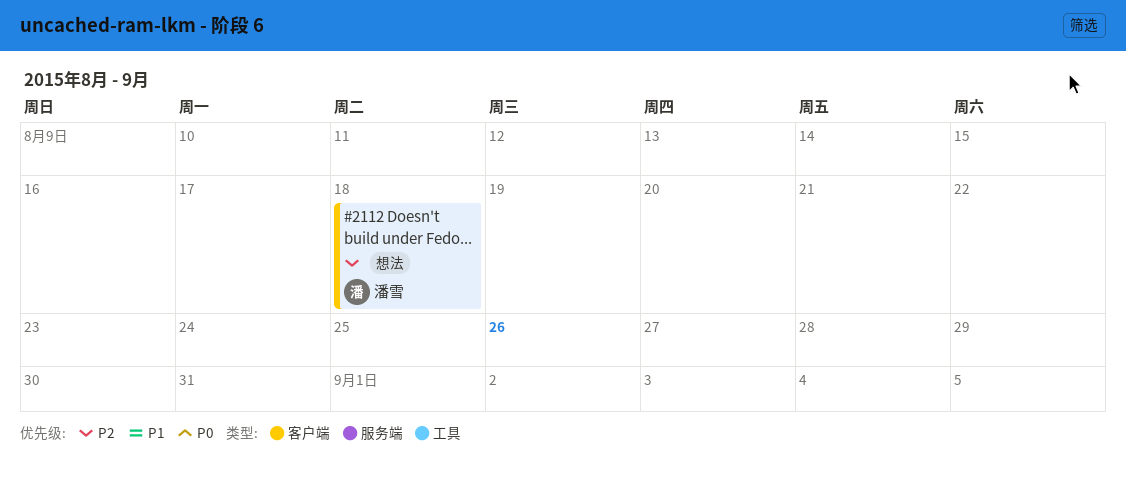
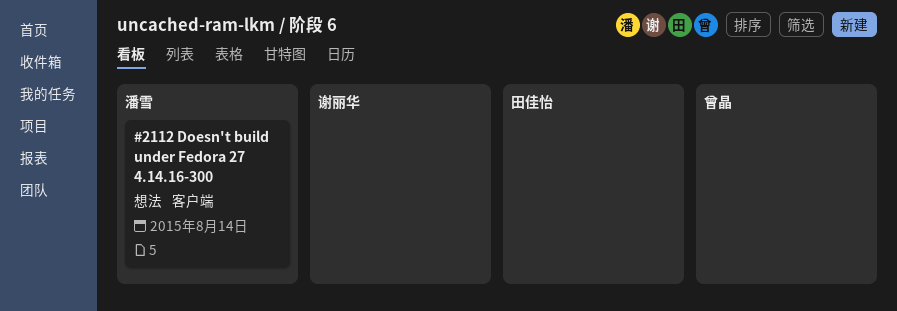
#2112, due: Aug 18 -> Aug 14

